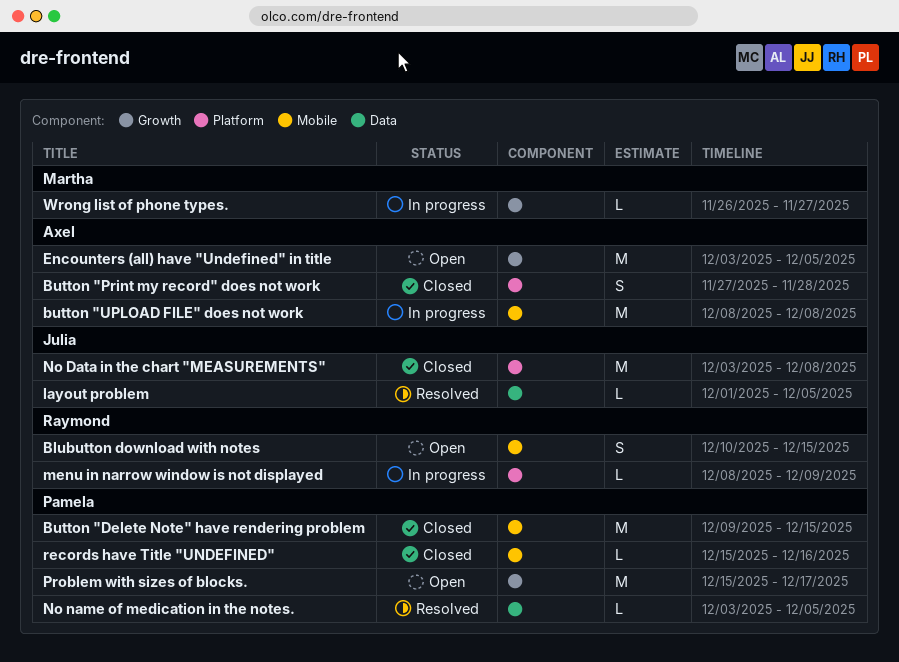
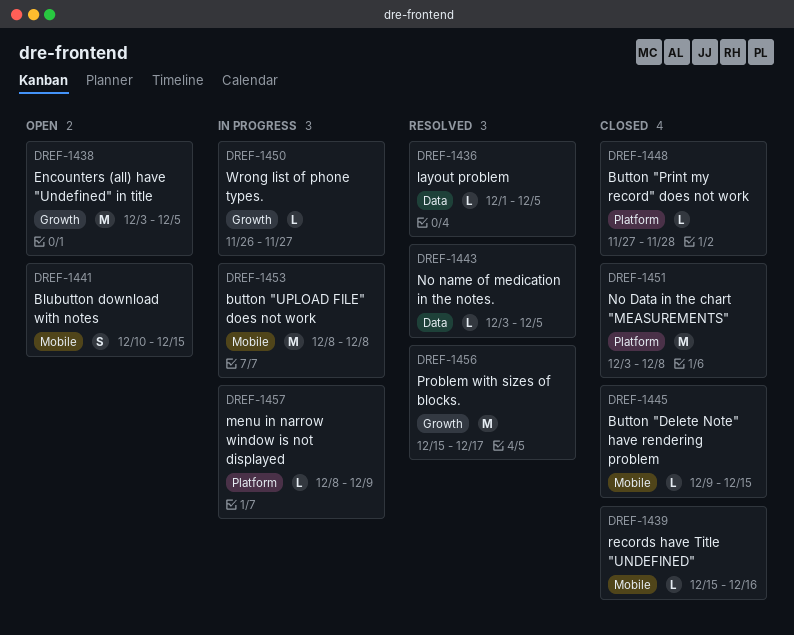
Button "Delete Note" have rendering problem, estimate: M -> L
Button "Print my record" does not work, estimate: S -> L
Problem with sizes of blocks., status: Open -> Resolved

